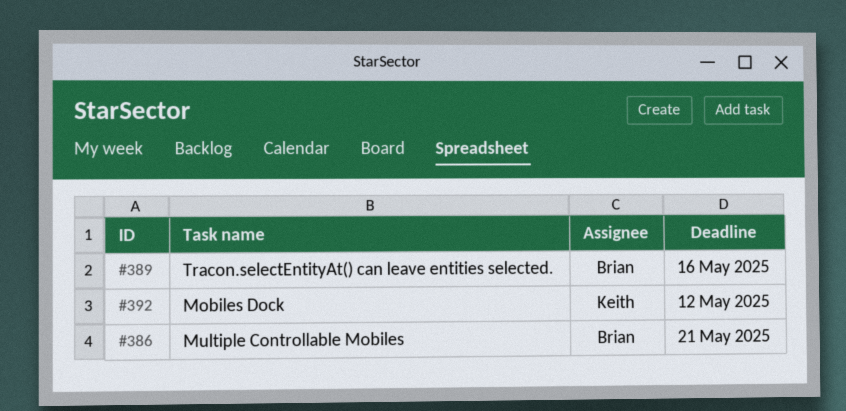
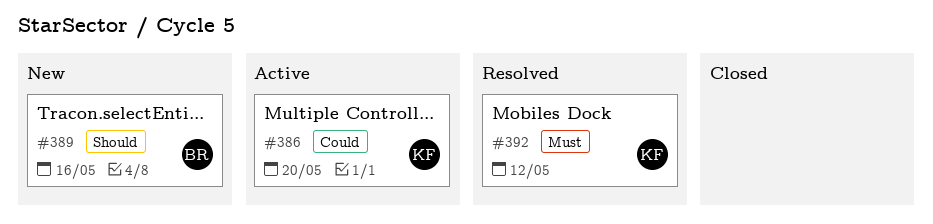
#386, owner: Brian -> Keith
#386, due: May 21 -> May 20

